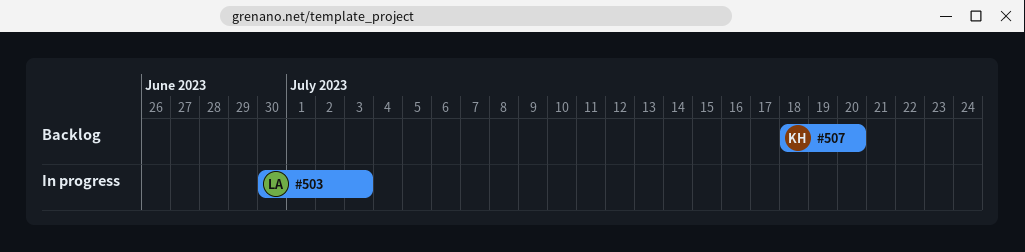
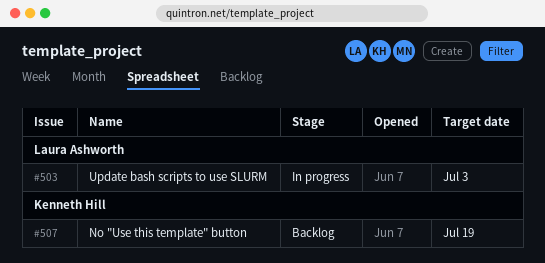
#507, due: Jul 20 -> Jul 19

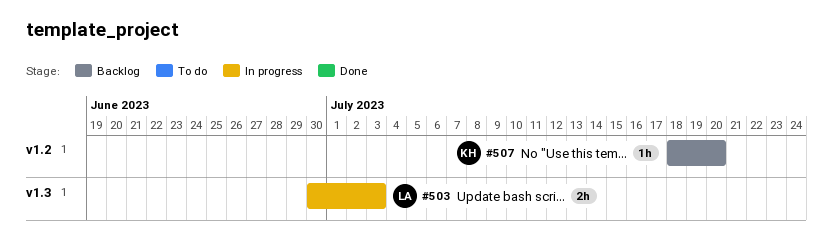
#507, due: Jul 19 -> Jul 20

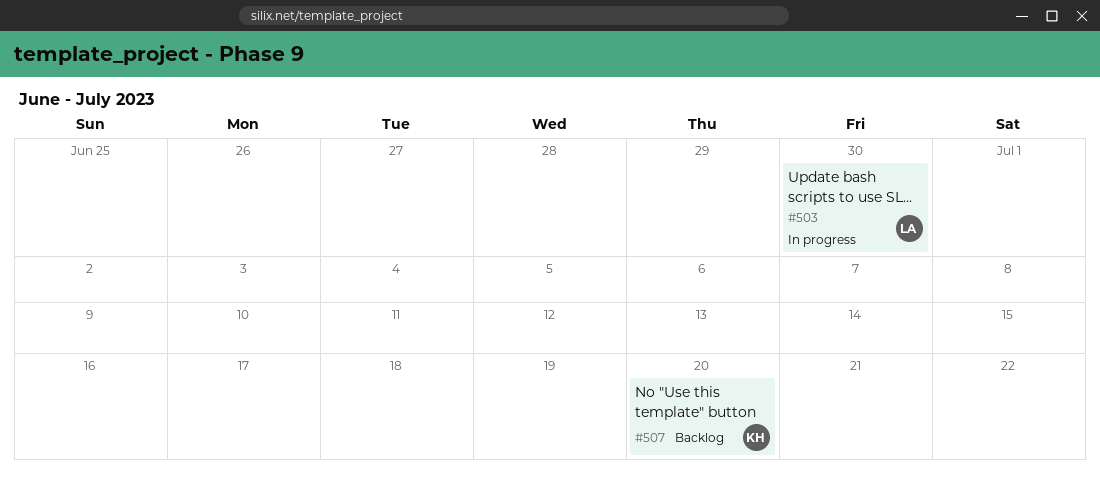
#503, due: Jul 3 -> Jun 30

